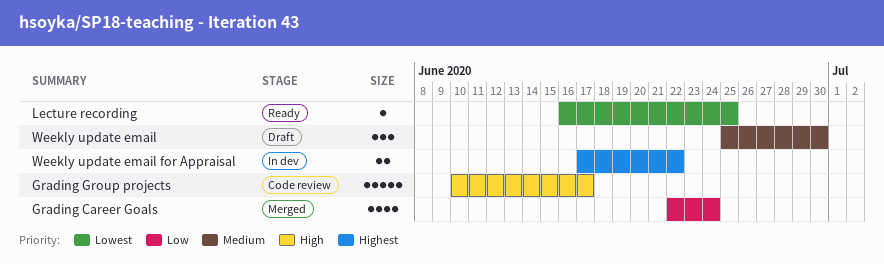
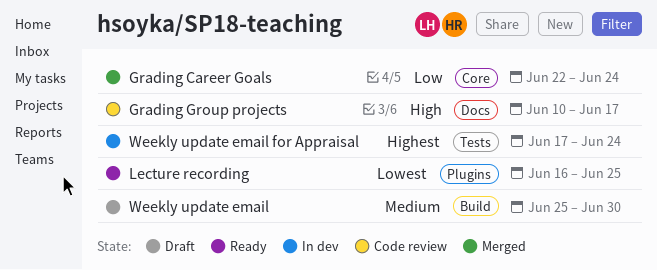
Weekly update email for Appraisal, due: Jun 22 -> Jun 24

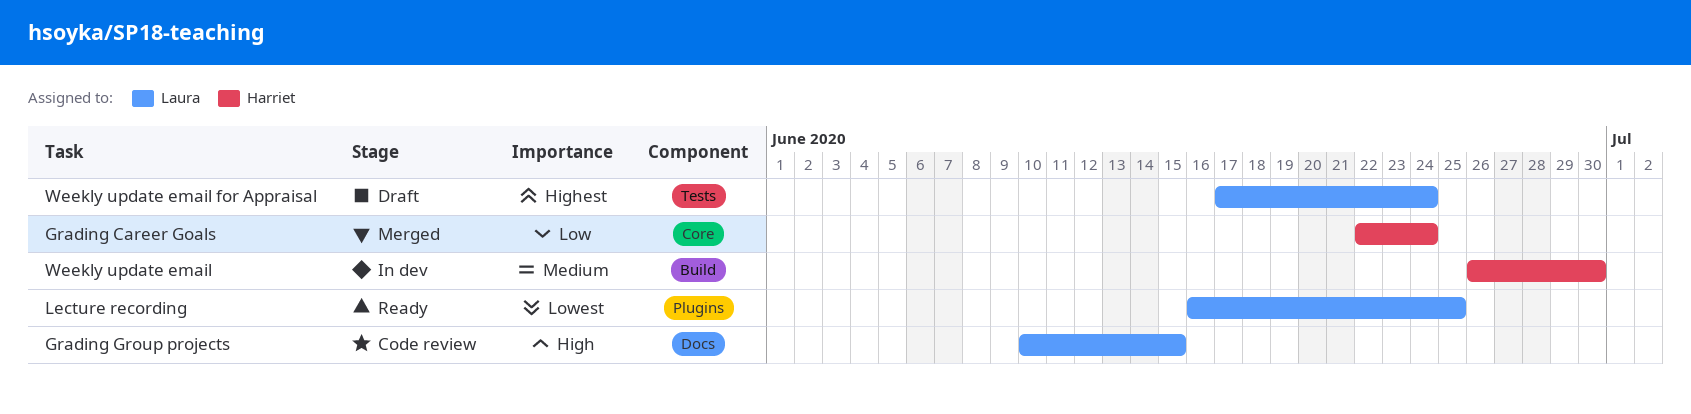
Grading Group projects, due: Jun 17 -> Jun 15
Weekly update email, status: Draft -> In dev
Weekly update email, start: Jun 25 -> Jun 26
Weekly update email for Appraisal, status: In dev -> Draft

